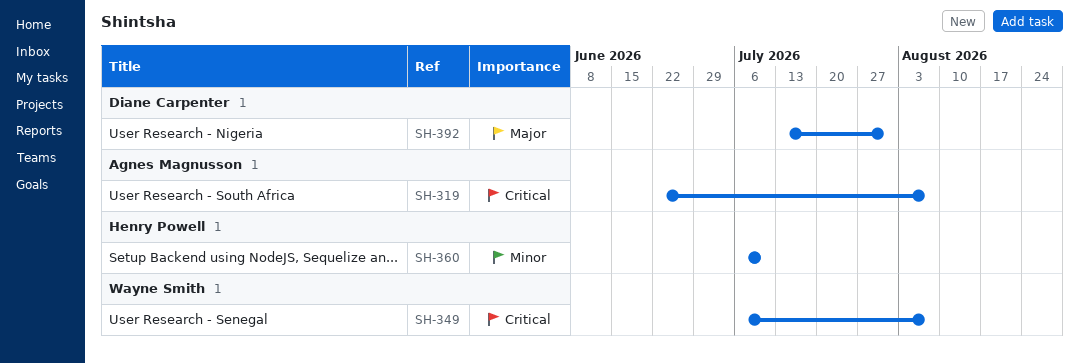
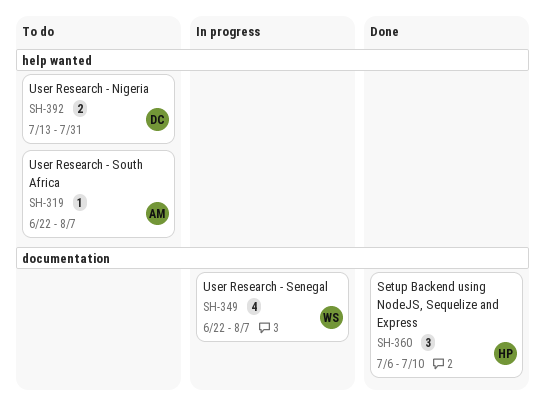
SH-349, start: Jul 6 -> Jun 22

